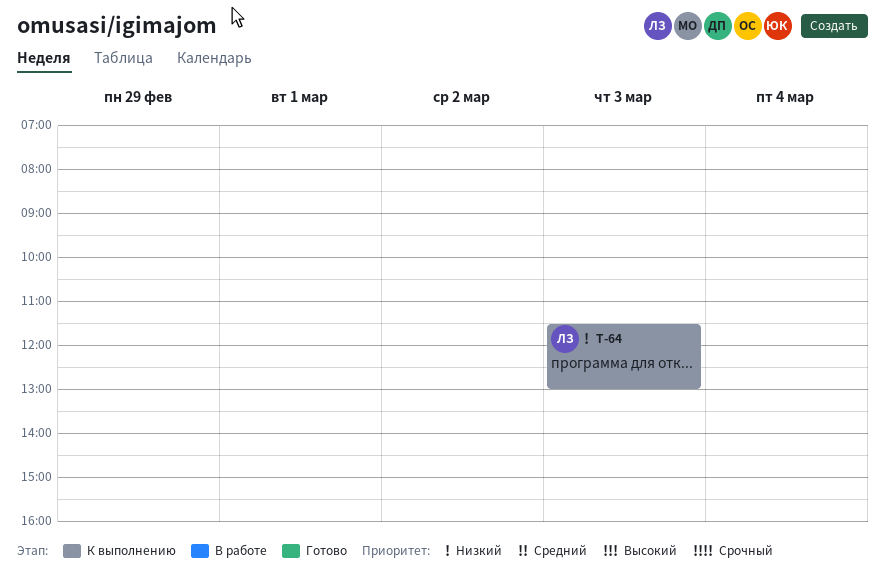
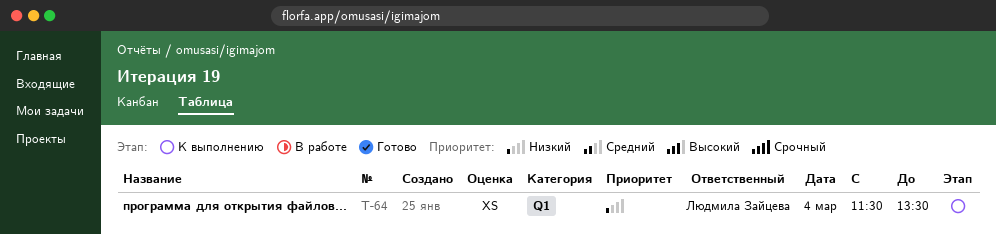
T-64, day: Mar 3 -> Mar 4
T-64, ends: 13:00 -> 13:30

